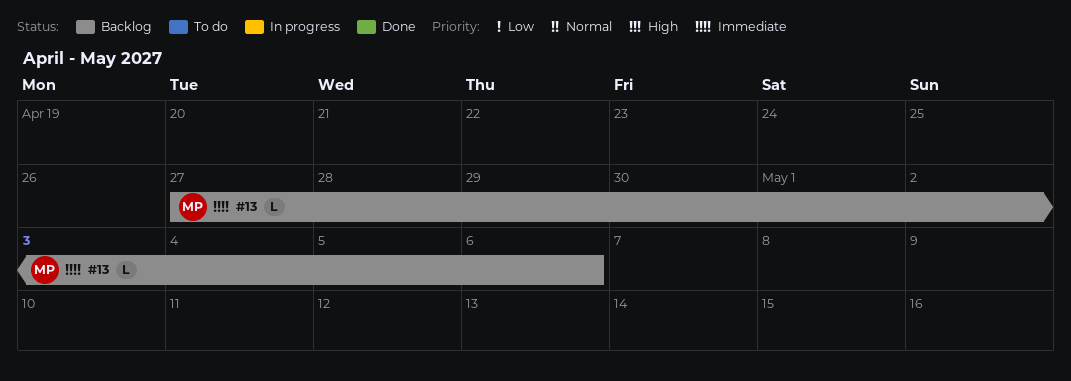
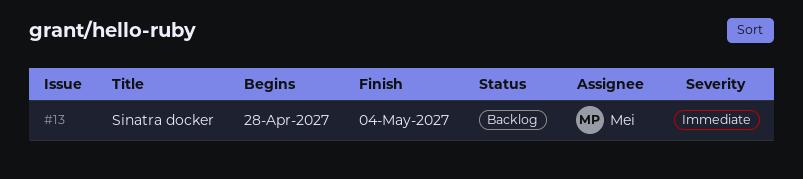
#13, start: Apr 27 -> Apr 28
#13, due: May 6 -> May 4

